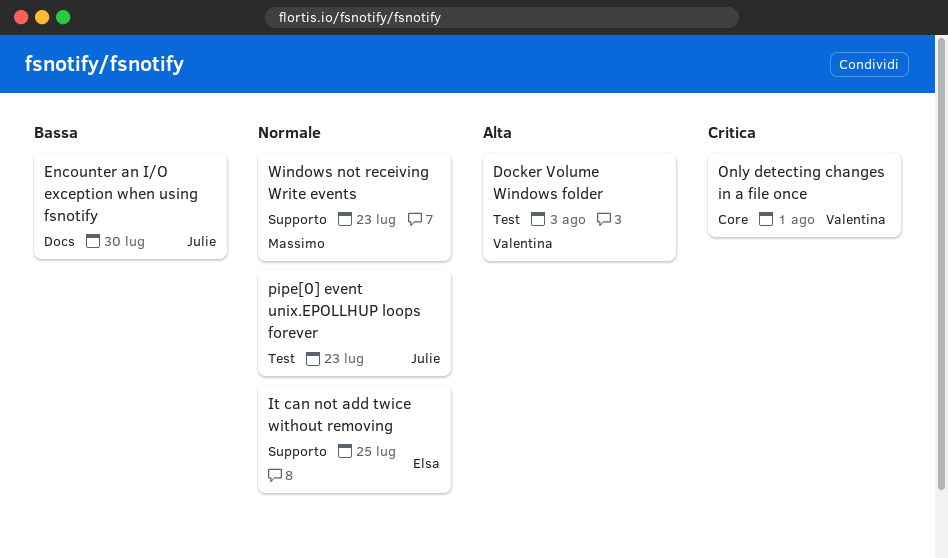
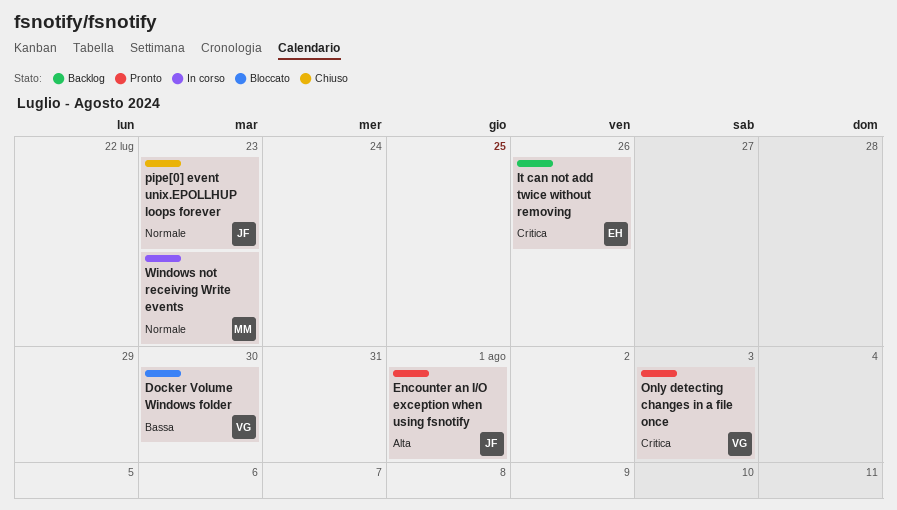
Docker Volume Windows folder, priority: Alta -> Bassa
Docker Volume Windows folder, due: Aug 3 -> Jul 30
Encounter an I/O exception when using fsnotify, priority: Bassa -> Alta
Encounter an I/O exception when using fsnotify, due: Jul 30 -> Aug 1
It can not add twice without removing, priority: Normale -> Critica
It can not add twice without removing, due: Jul 25 -> Jul 26
Only detecting changes in a file once, due: Aug 1 -> Aug 3

